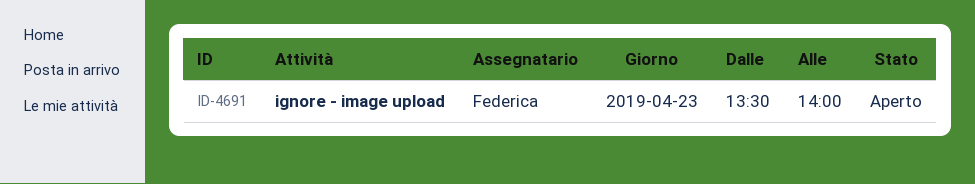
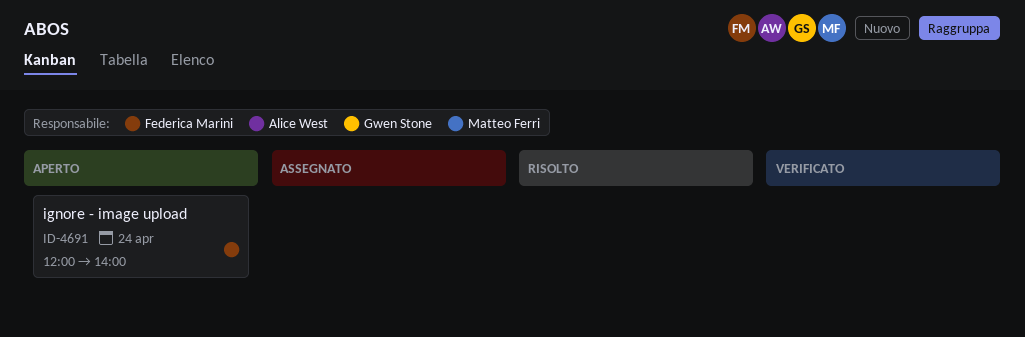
ID-4691, day: Apr 23 -> Apr 24
ID-4691, begins: 13:30 -> 12:00

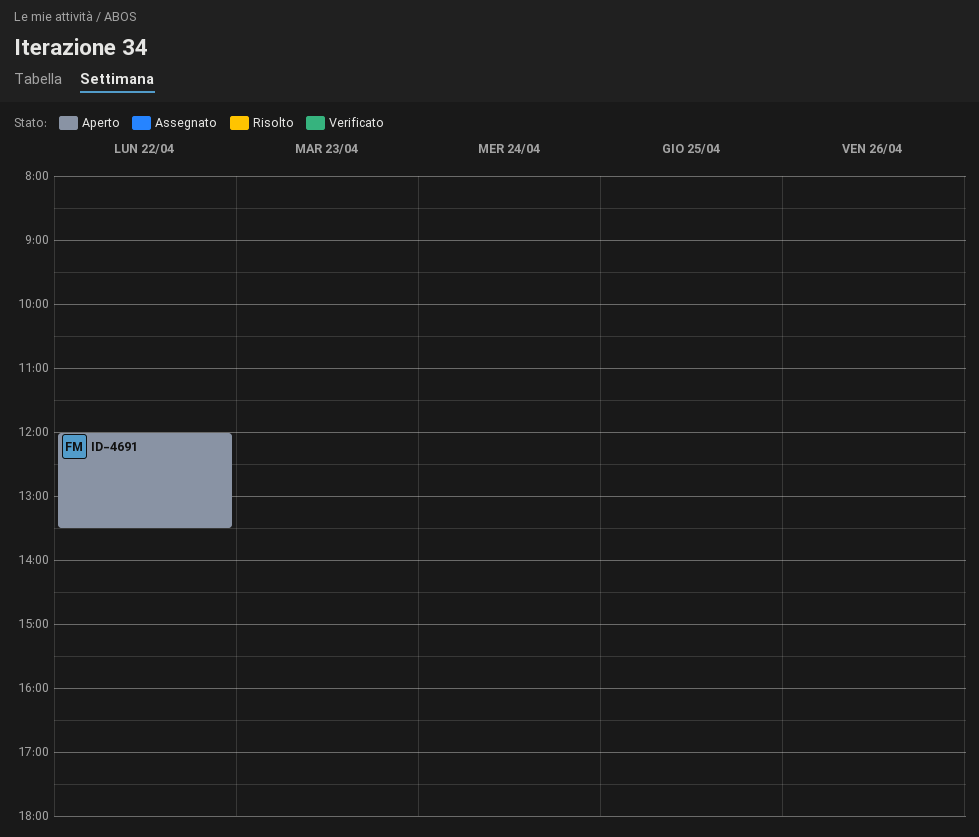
ID-4691, day: Apr 24 -> Apr 22
ID-4691, ends: 14:00 -> 13:30

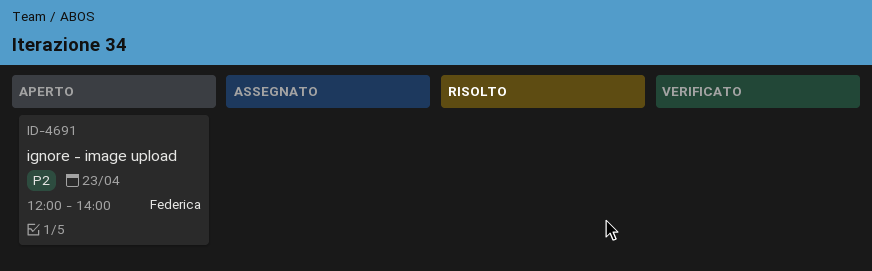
ID-4691, day: Apr 22 -> Apr 23
ID-4691, ends: 13:30 -> 14:00

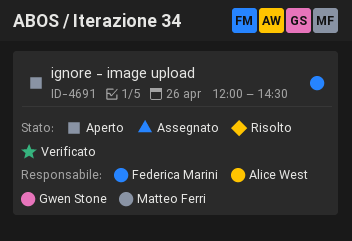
ID-4691, day: Apr 23 -> Apr 26
ID-4691, ends: 14:00 -> 14:30

